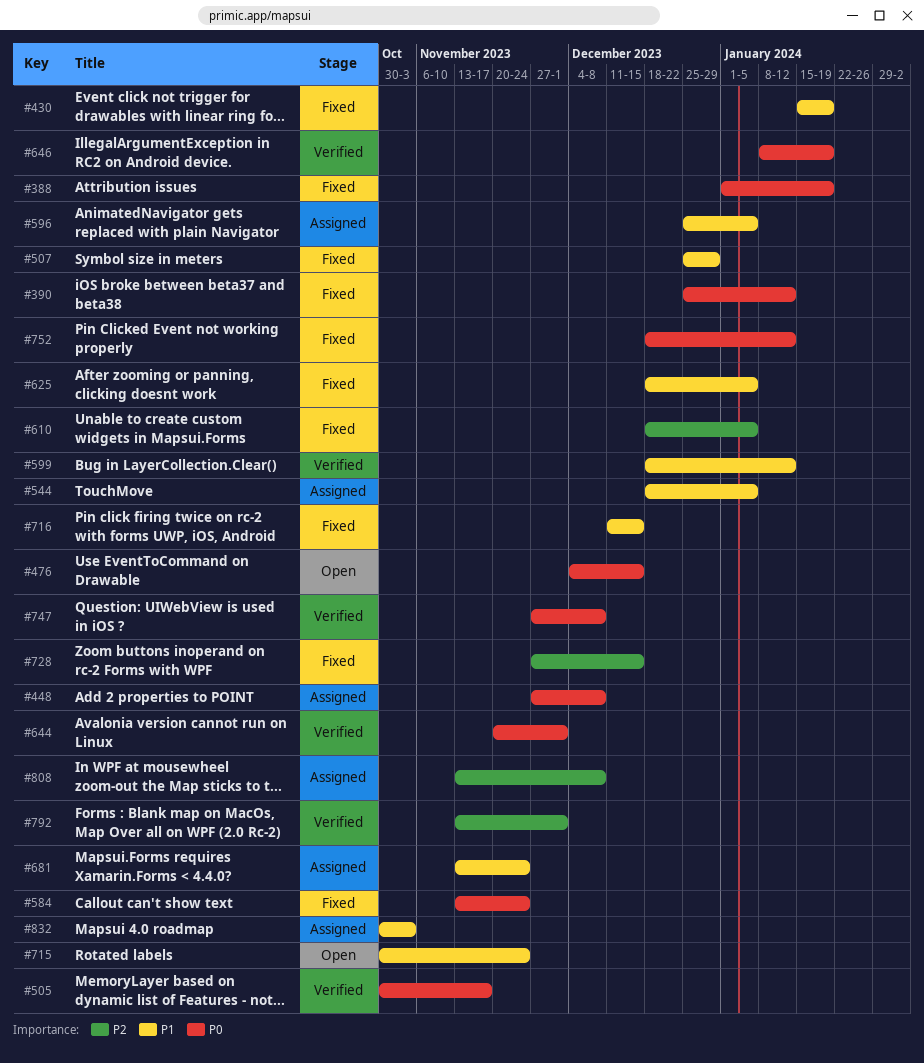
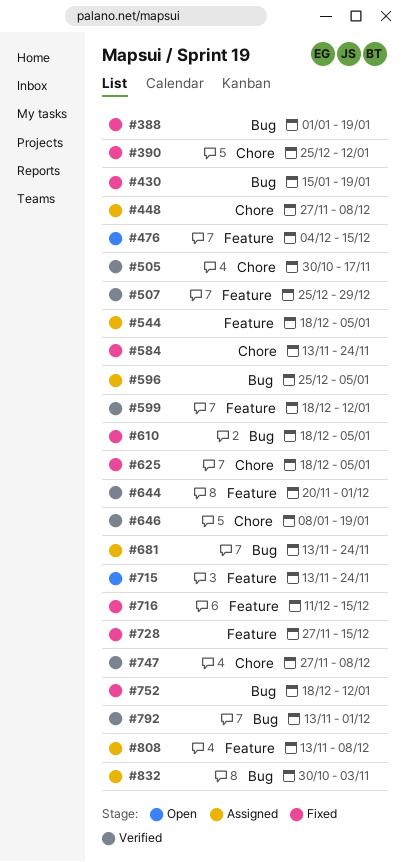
#507, status: Fixed -> Verified
#715, start: Oct 30 -> Nov 13

